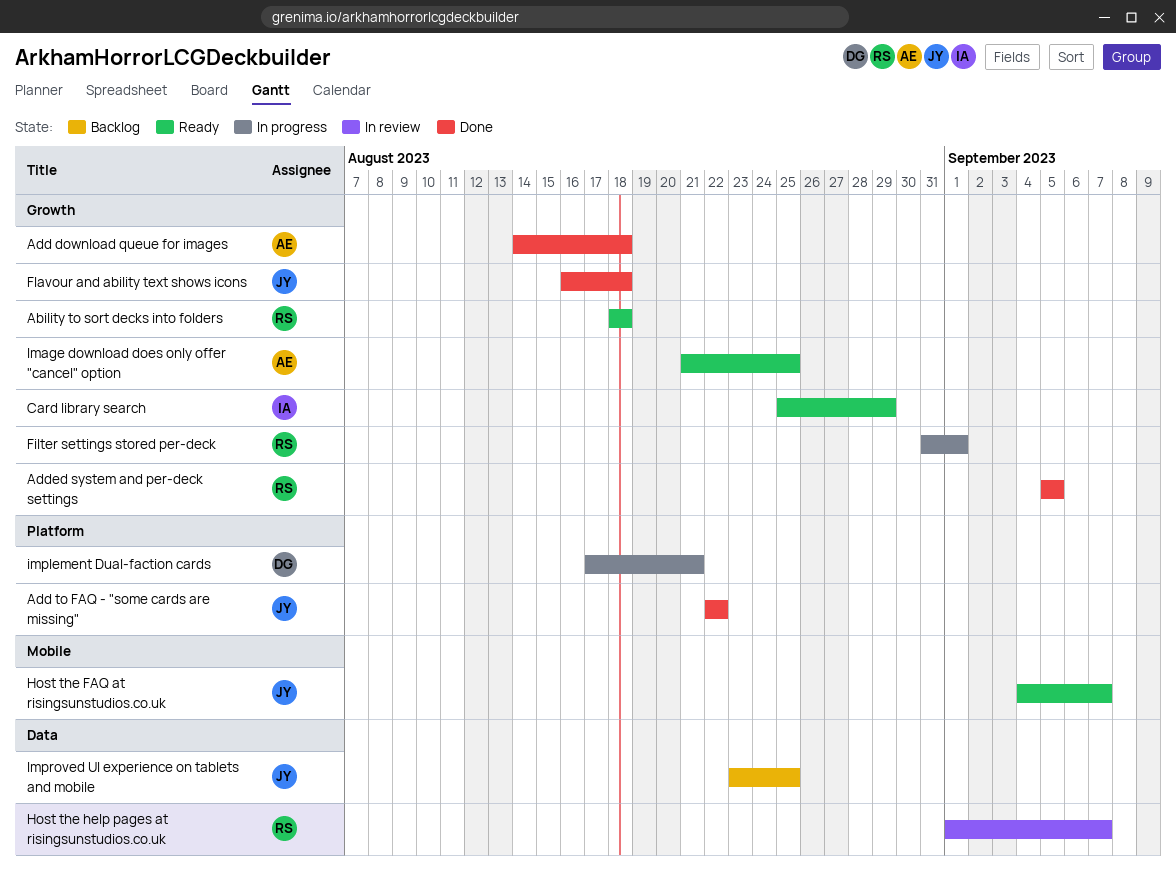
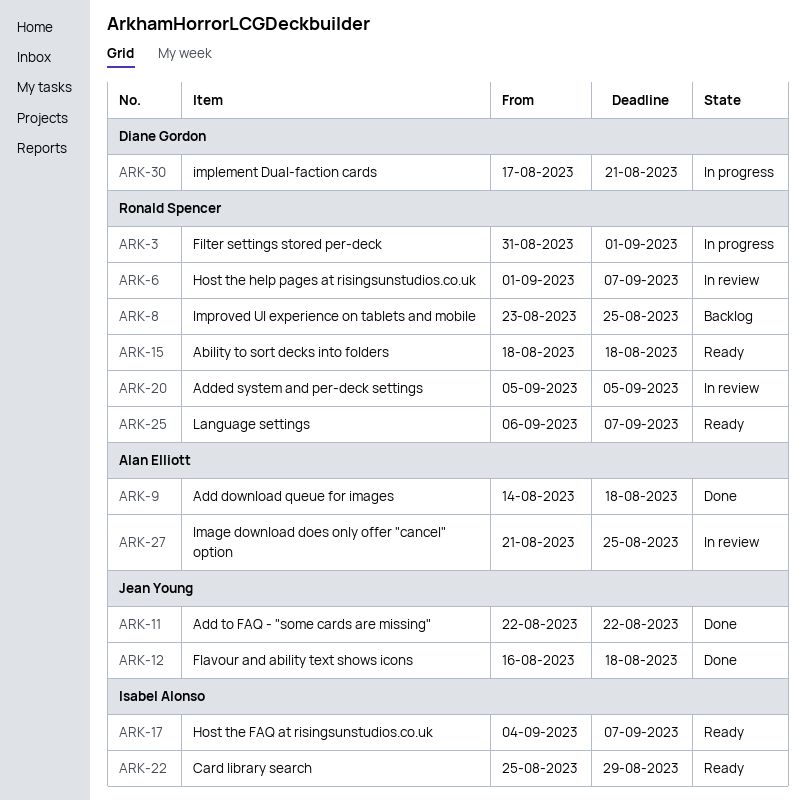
Added system and per-deck settings, status: Done -> In review
Host the FAQ at risingsunstudios.co.uk, owner: Jean Young -> Isabel Alonso
Image download does only offer "cancel" option, status: Ready -> In review
Improved UI experience on tablets and mobile, owner: Jean Young -> Ronald Spencer
Language settings: none -> present

